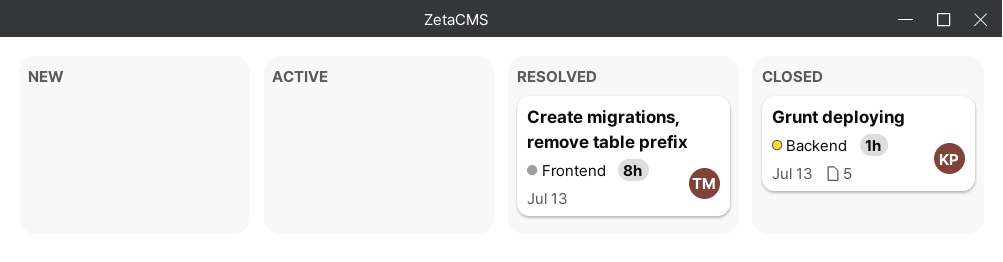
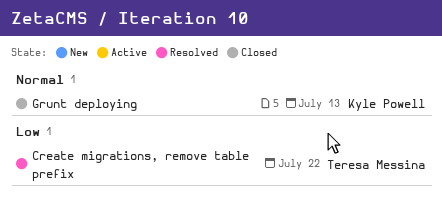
Create migrations, remove table prefix, due: Jul 13 -> Jul 22

